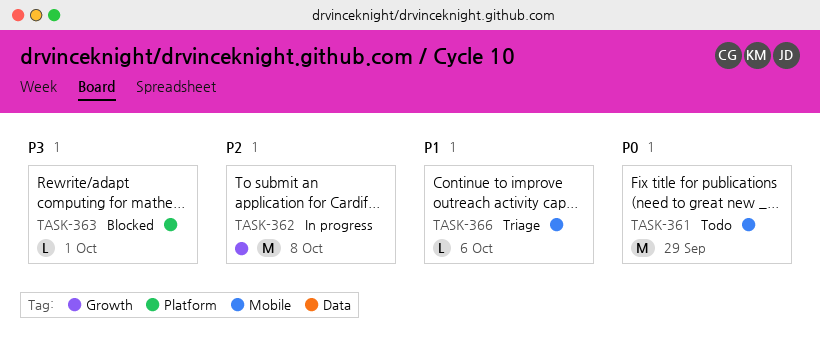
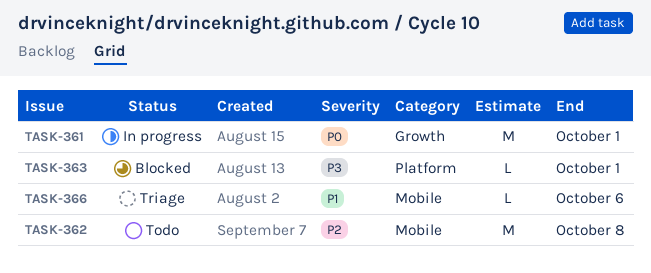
TASK-361, status: Todo -> In progress
TASK-361, label: Mobile -> Growth
TASK-361, due: Sep 29 -> Oct 1
TASK-362, status: In progress -> Todo
TASK-362, label: Growth -> Mobile

